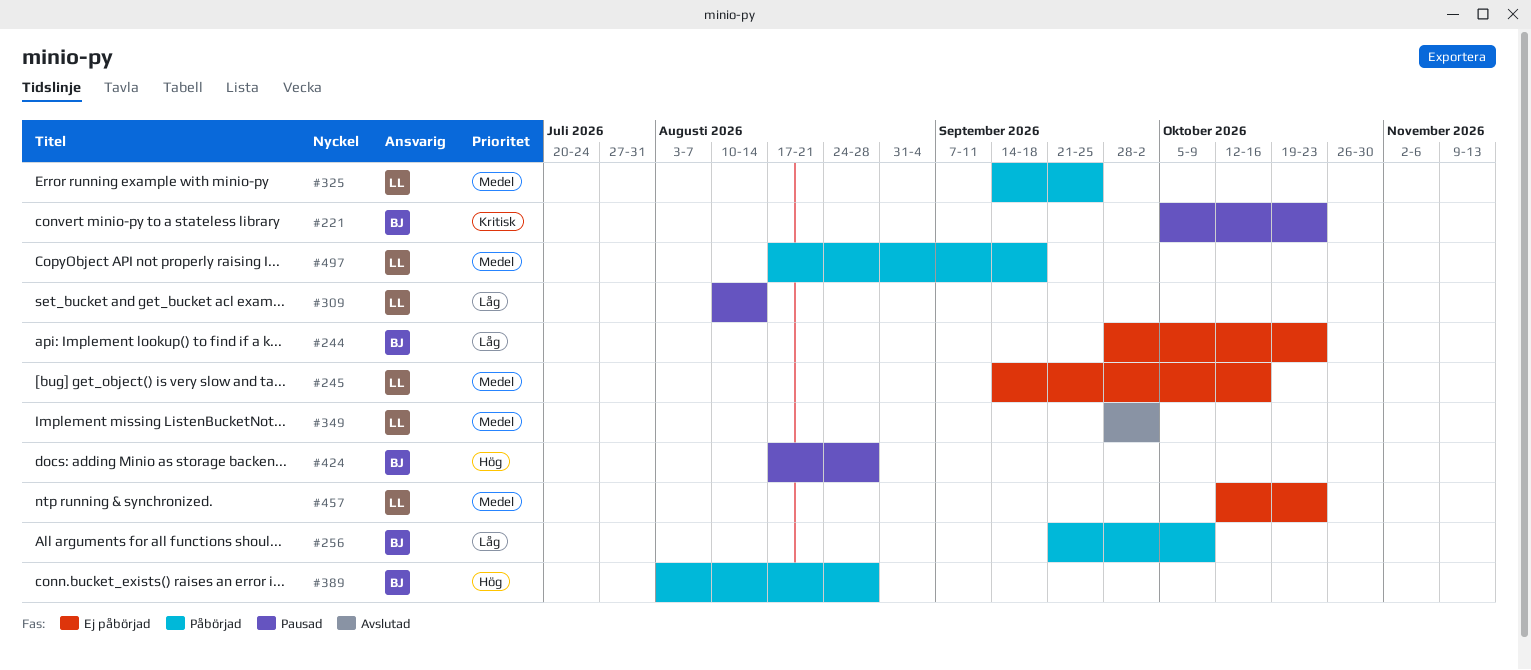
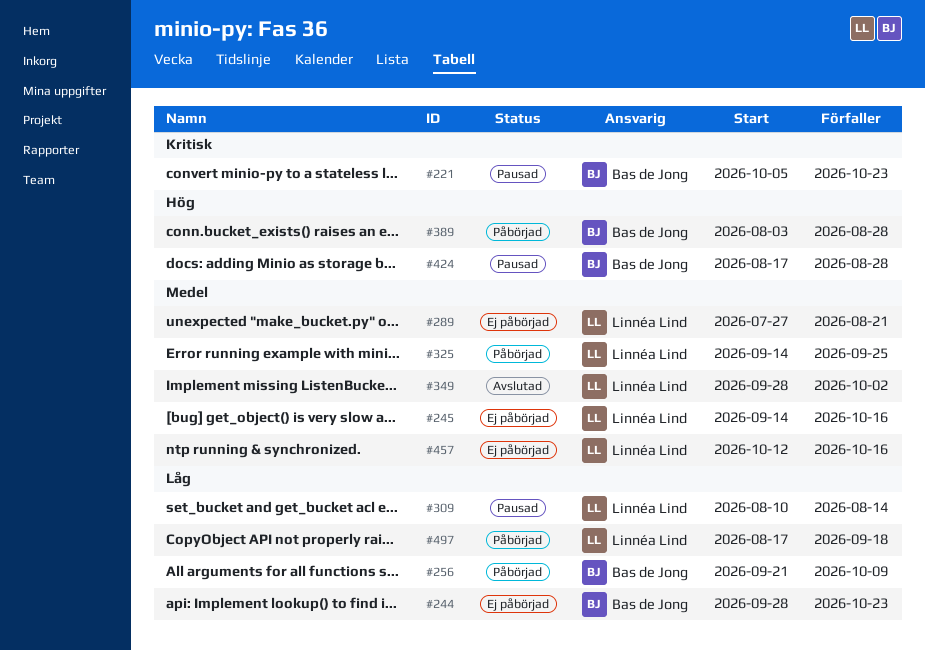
#289: none -> present
#457, due: Oct 23 -> Oct 16
#497, priority: Medel -> Låg

